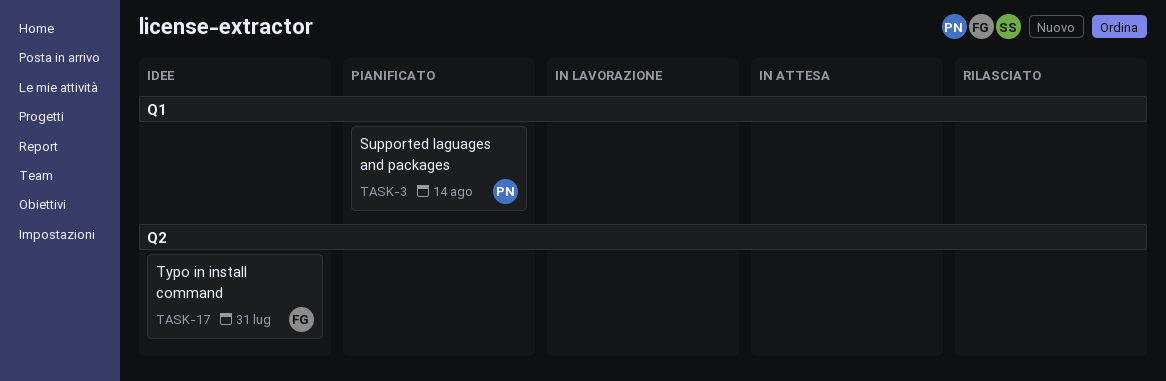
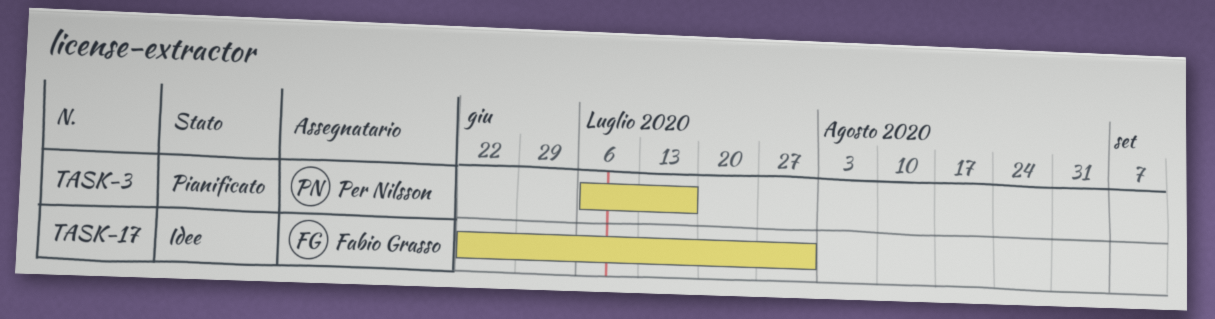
TASK-3, due: Aug 14 -> Jul 17

